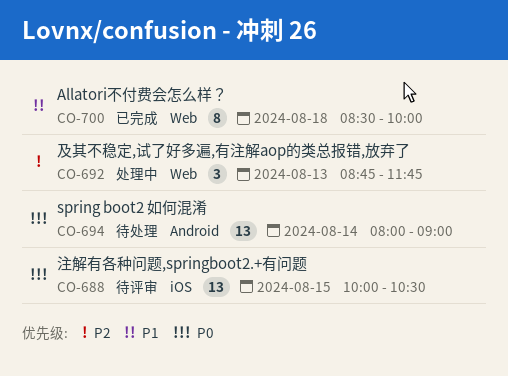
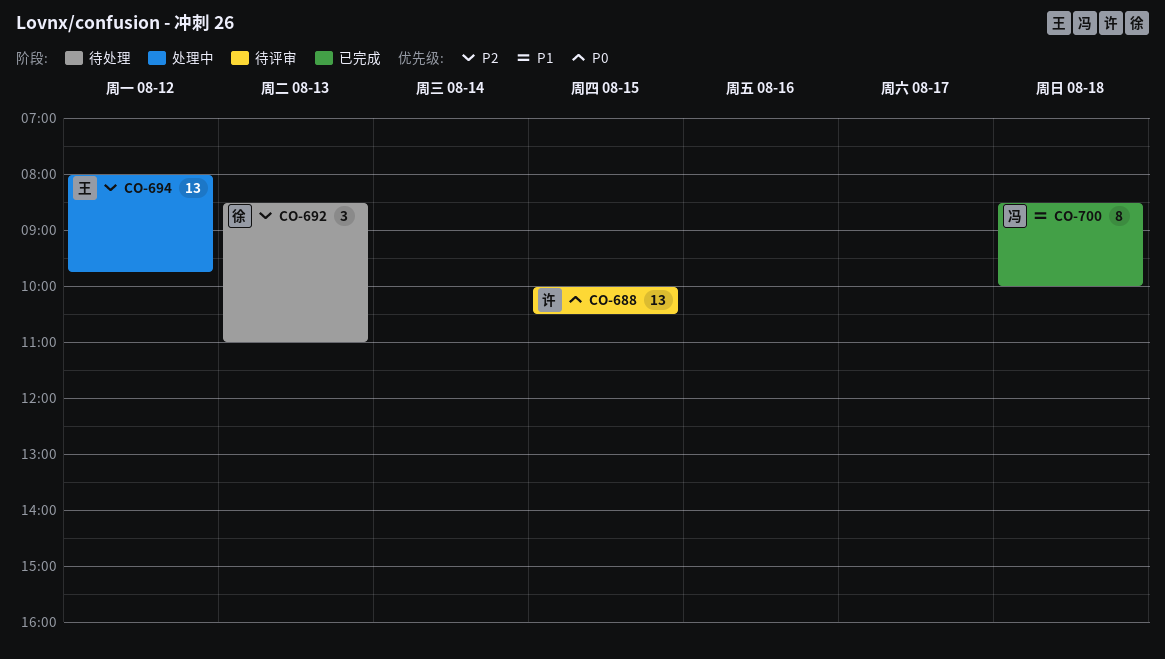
CO-692, status: 处理中 -> 待处理
CO-692, begins: 08:45 -> 08:30
CO-692, ends: 11:45 -> 11:00
CO-694, status: 待处理 -> 处理中
CO-694, priority: P0 -> P2
CO-694, day: Aug 14 -> Aug 12
CO-694, ends: 09:00 -> 09:45

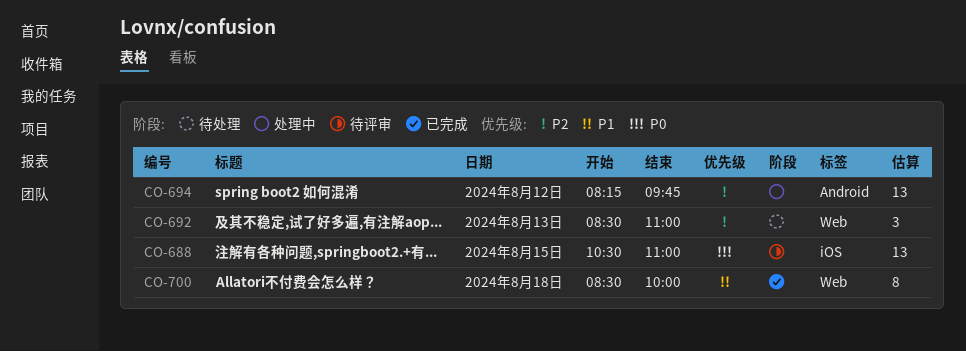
CO-688, begins: 10:00 -> 10:30
CO-688, ends: 10:30 -> 11:00
CO-694, begins: 08:00 -> 08:15

